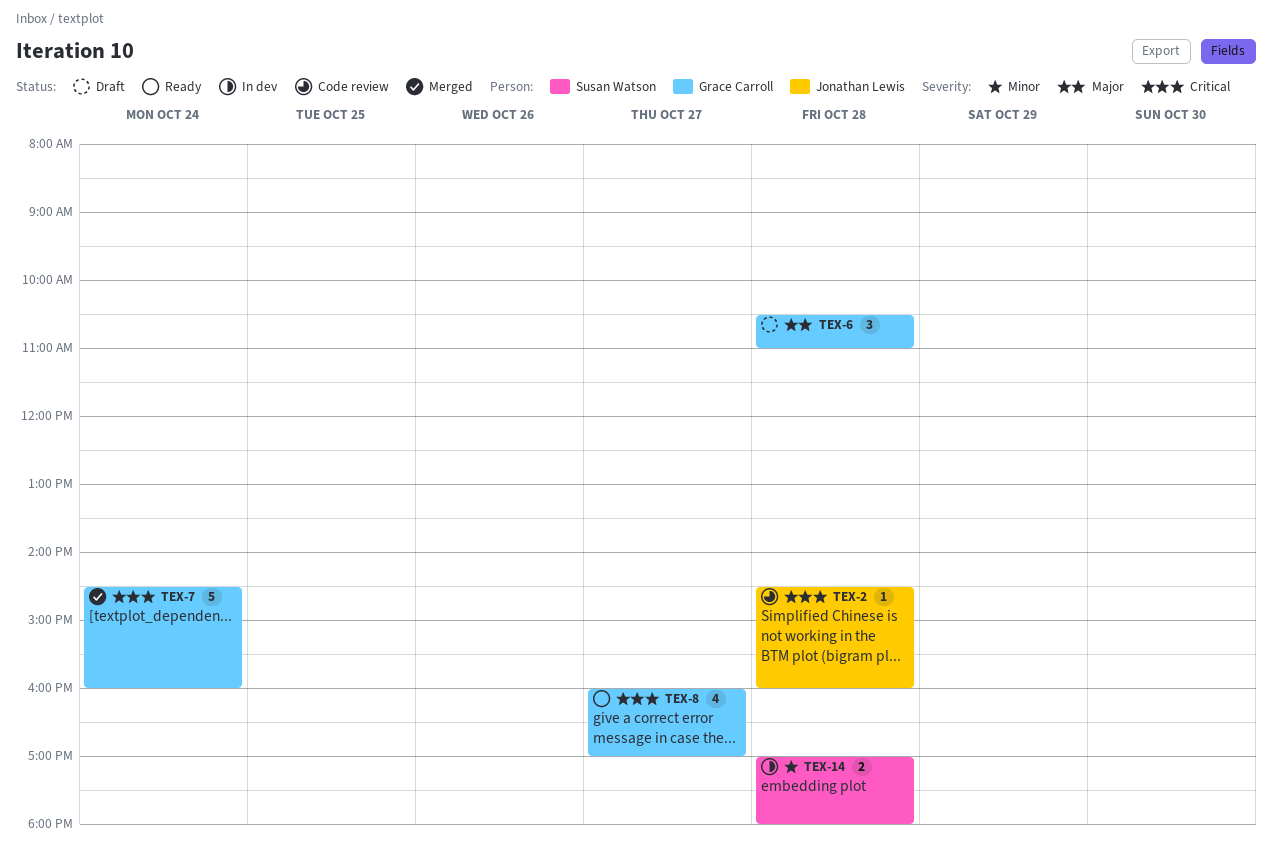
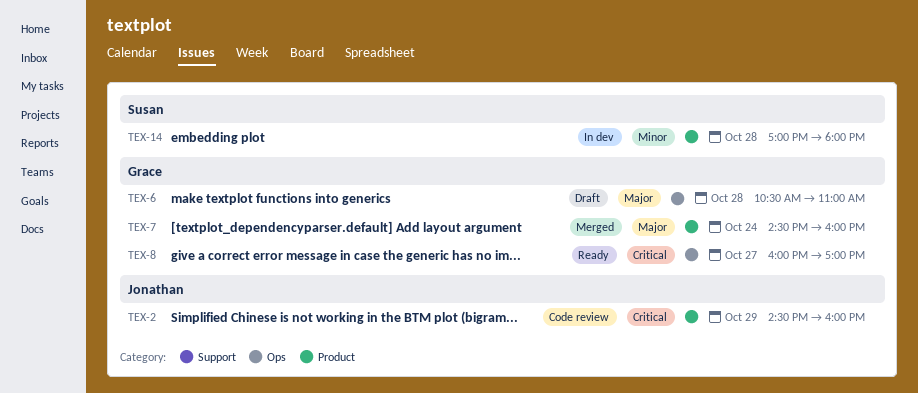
TEX-2, day: Oct 28 -> Oct 29
TEX-7, priority: Critical -> Major

